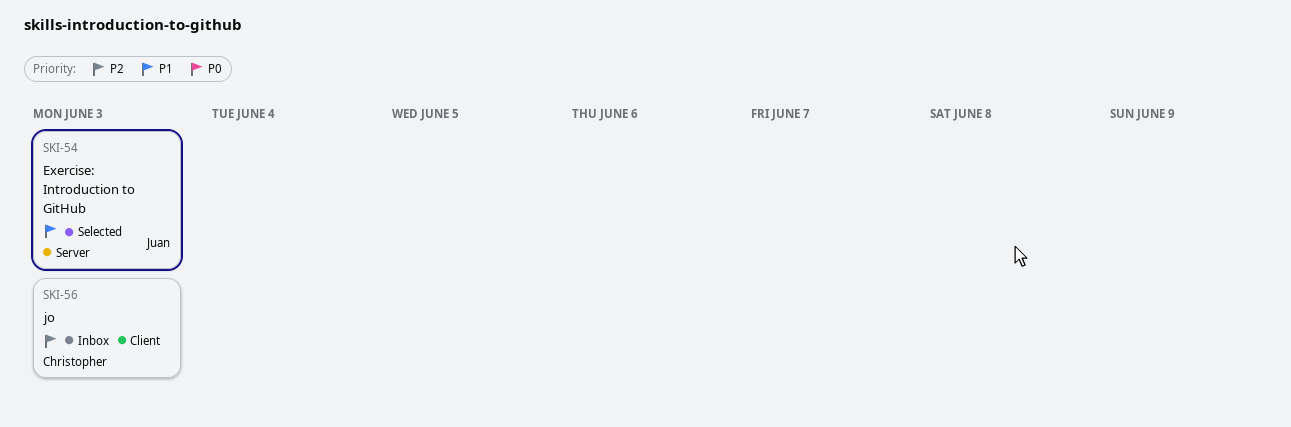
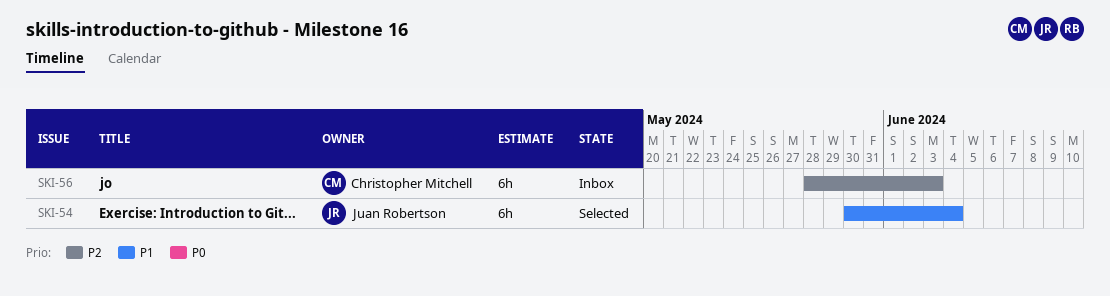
SKI-54, due: Jun 3 -> Jun 4

